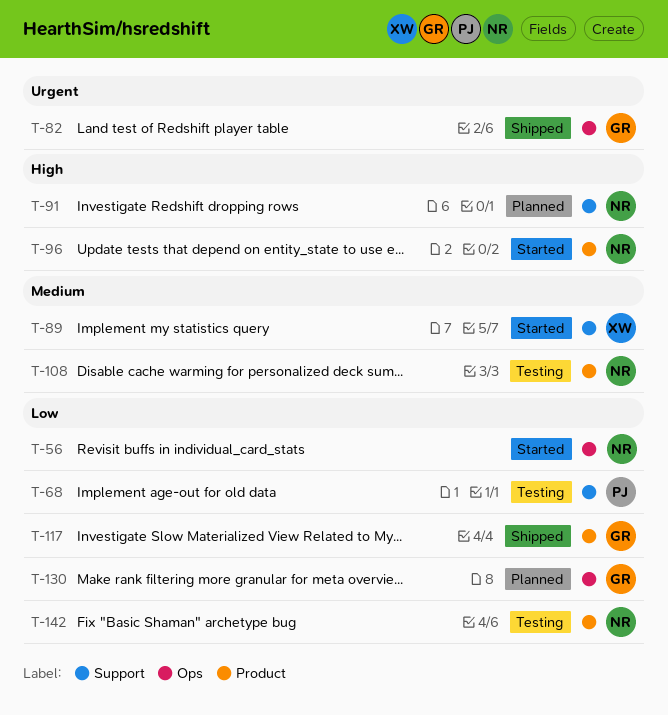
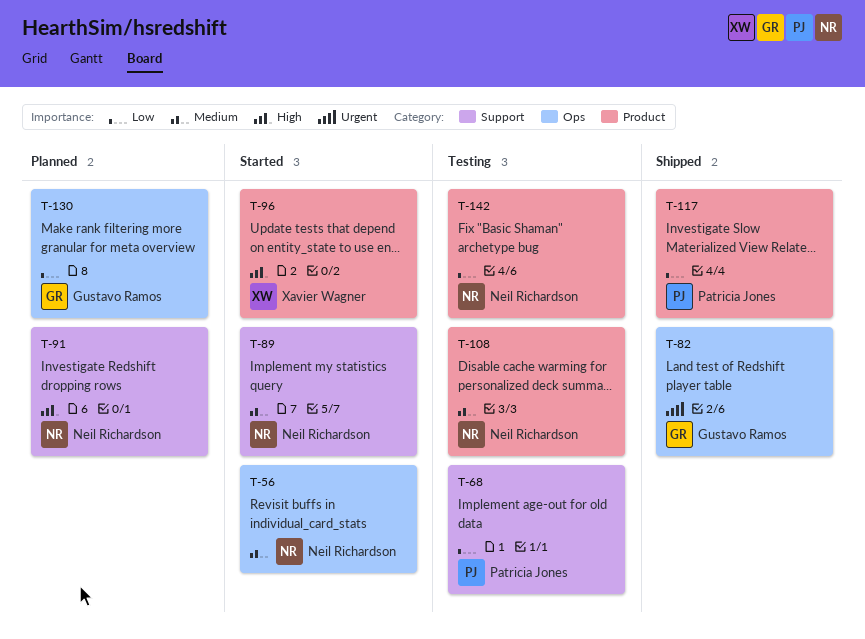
T-56, priority: Low -> Medium
T-89, owner: Xavier Wagner -> Neil Richardson
T-96, owner: Neil Richardson -> Xavier Wagner
T-117, owner: Gustavo Ramos -> Patricia Jones

